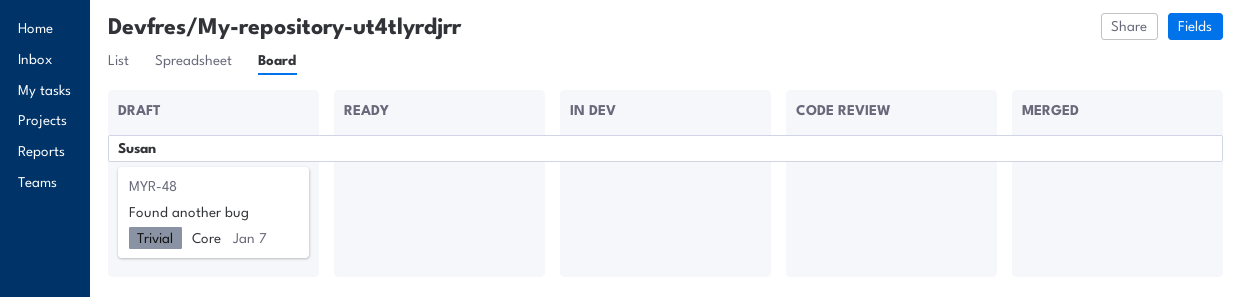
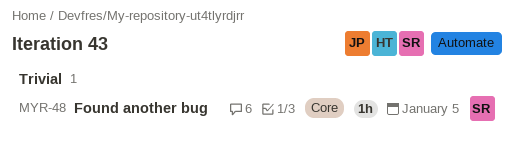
MYR-48, due: Jan 7 -> Jan 5

